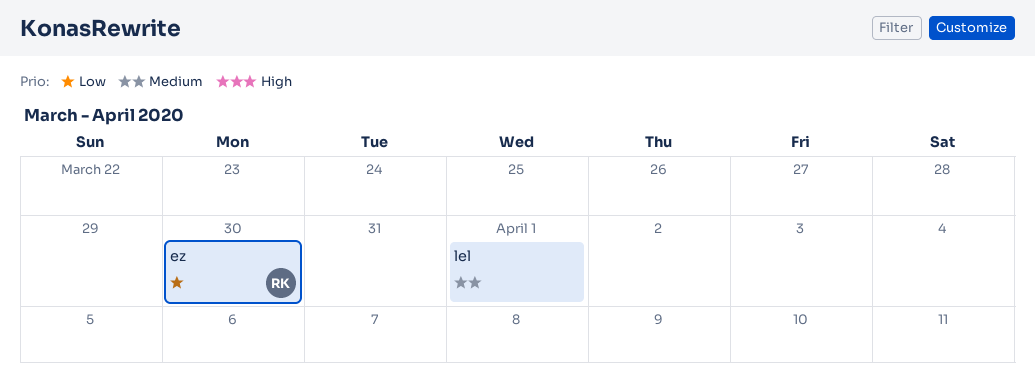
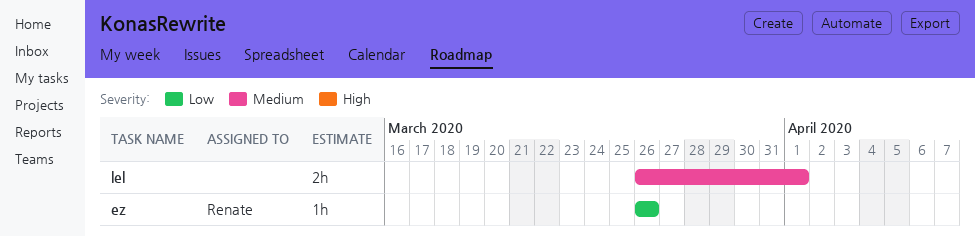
ez, due: Mar 30 -> Mar 26

